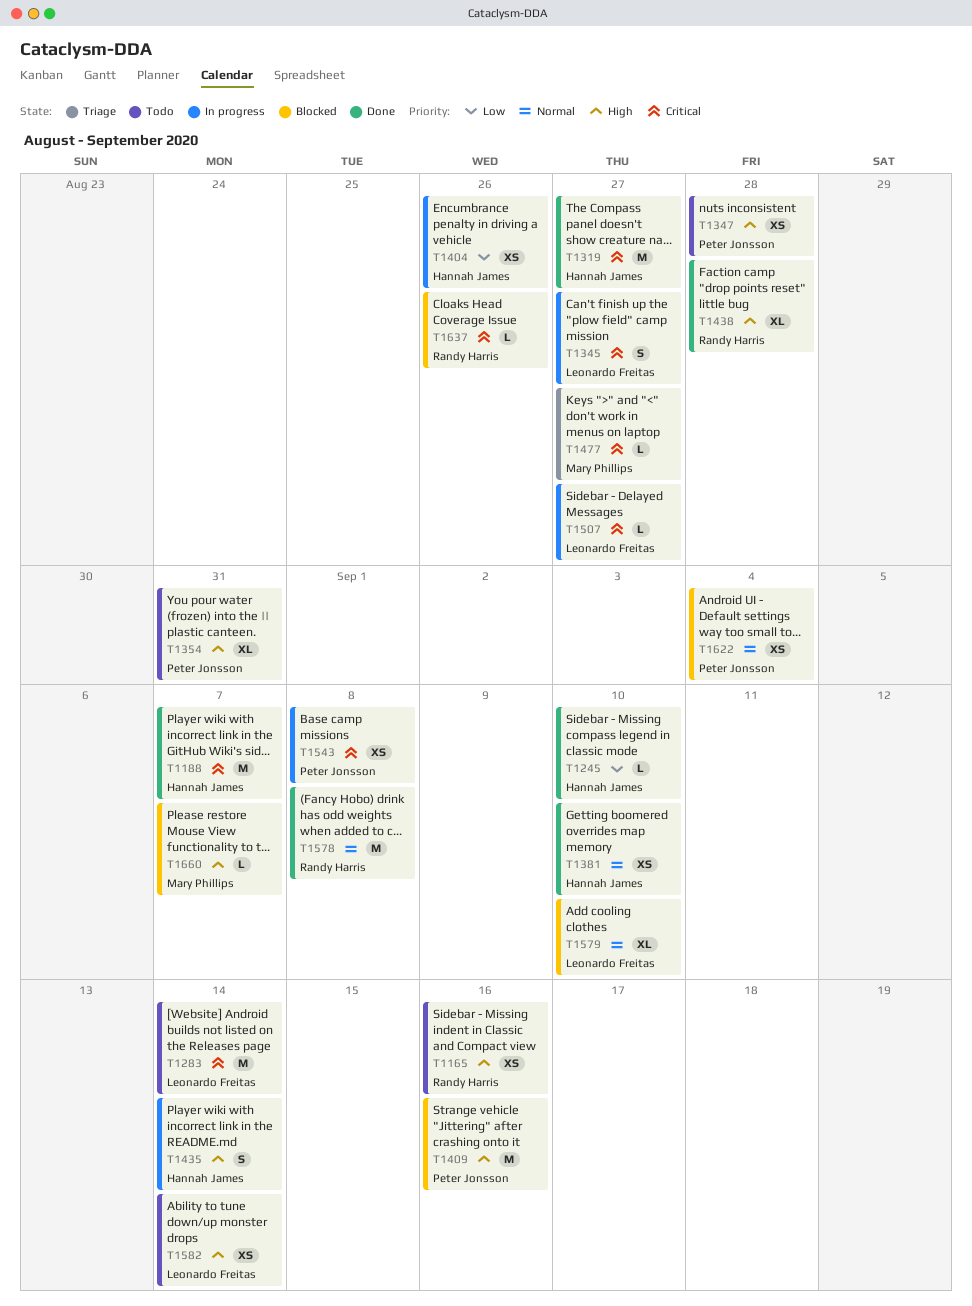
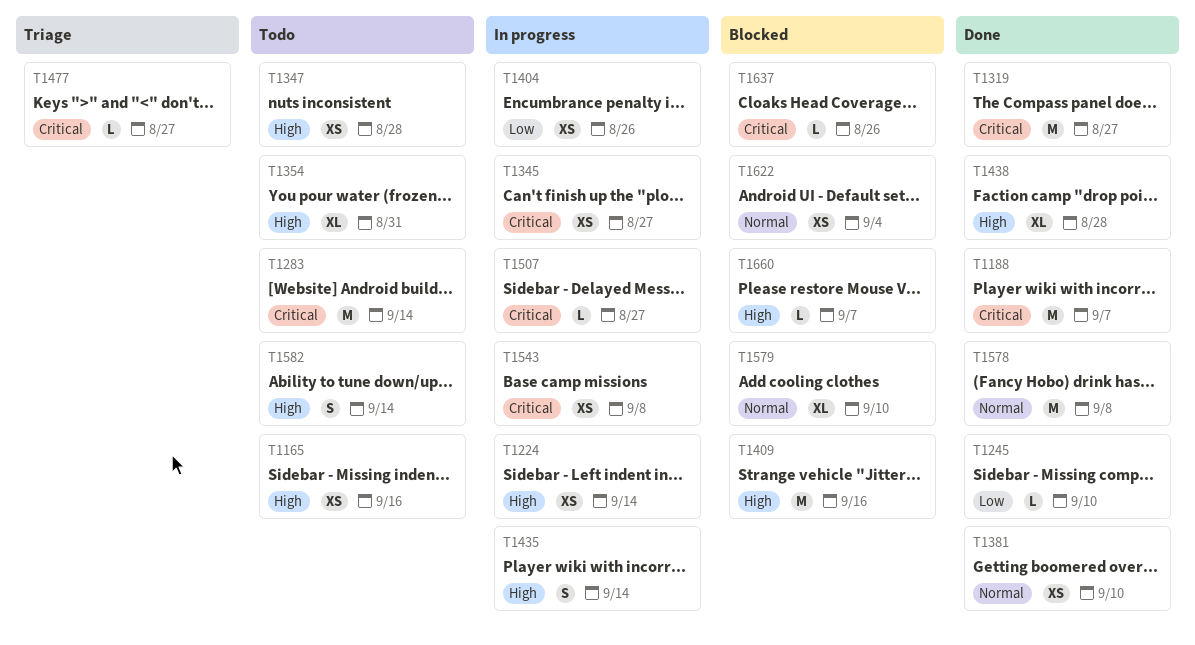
T1224: none -> present
T1345, estimate: S -> XS
T1582, estimate: XS -> S

